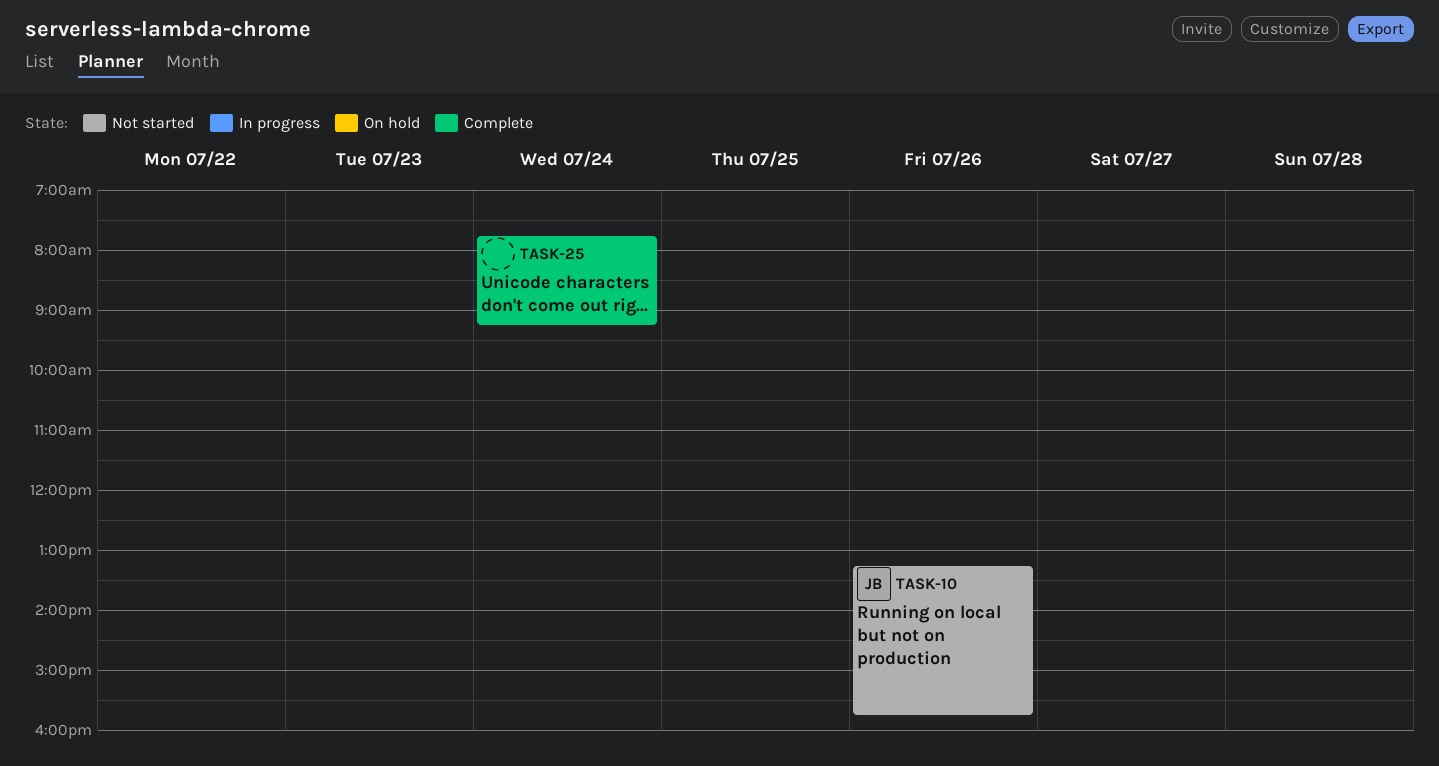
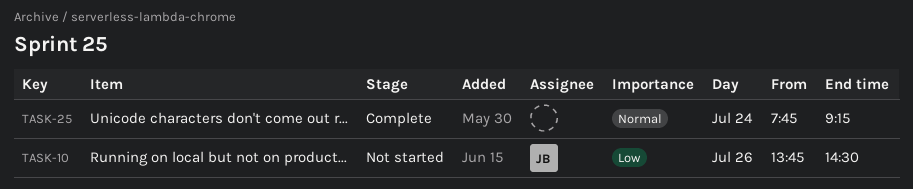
TASK-10, begins: 13:15 -> 13:45
TASK-10, ends: 15:45 -> 14:30

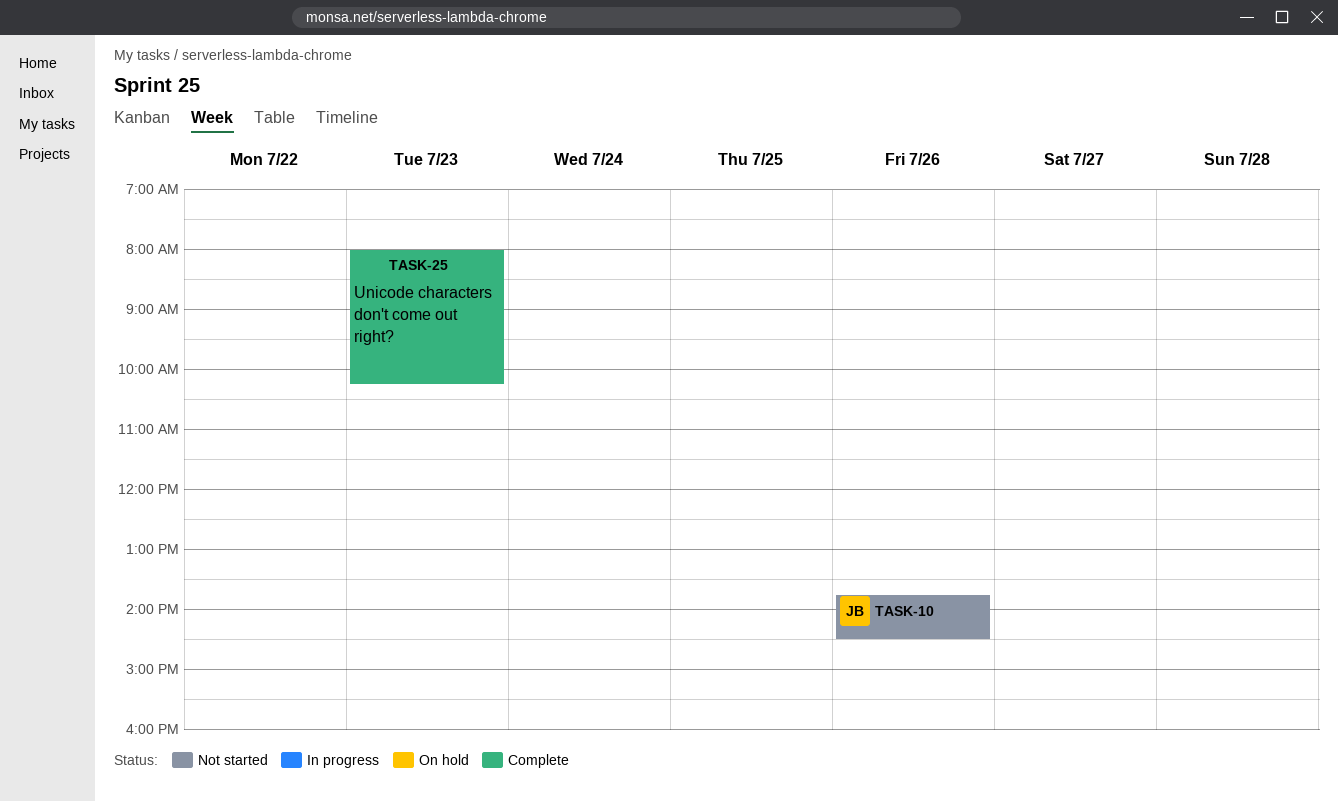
TASK-25, day: Jul 24 -> Jul 23
TASK-25, begins: 07:45 -> 08:00
TASK-25, ends: 09:15 -> 10:15

